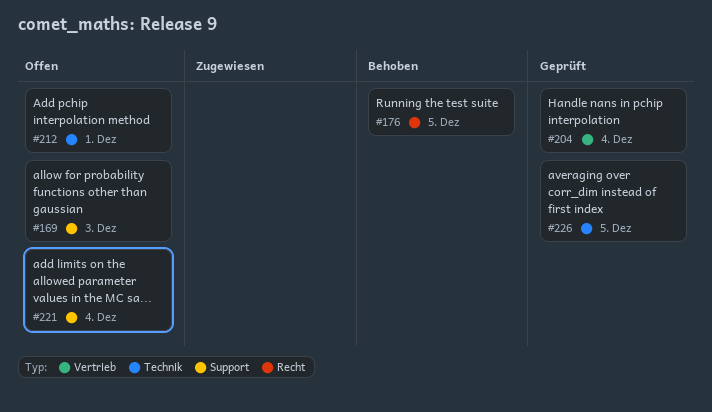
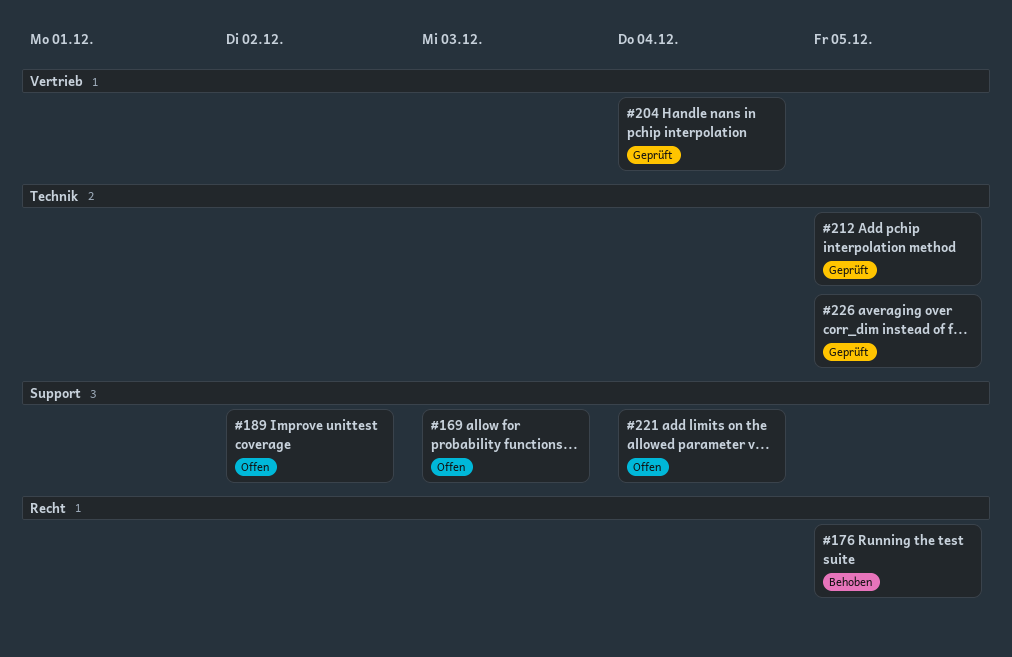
#189: none -> present
#212, status: Offen -> Geprüft
#212, due: Dec 1 -> Dec 5

